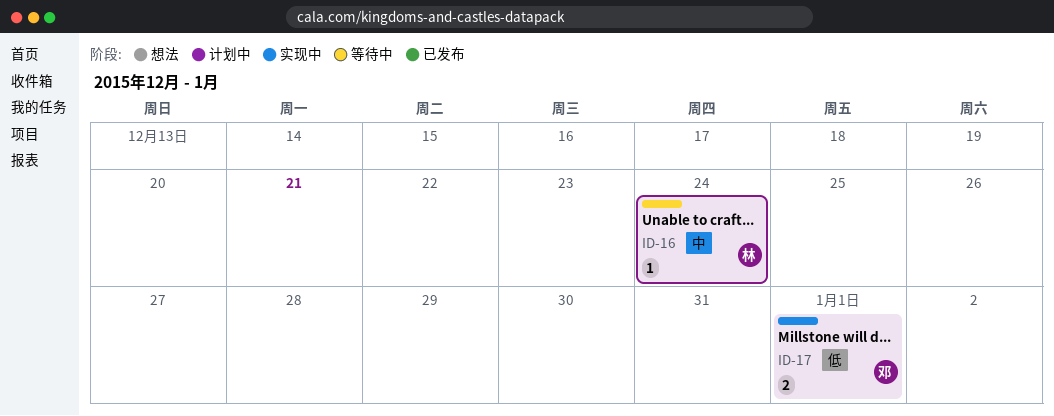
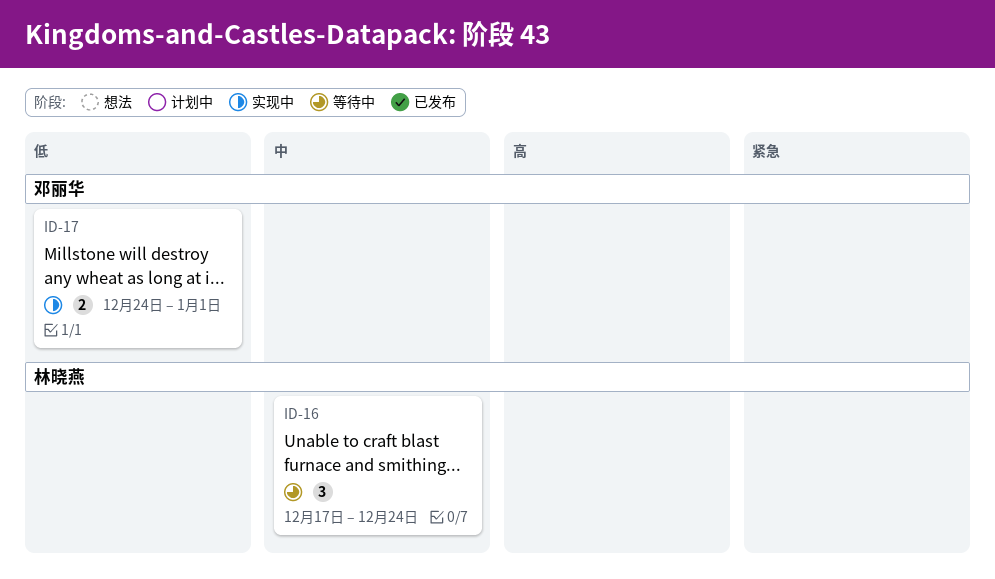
ID-16, estimate: 1 -> 3

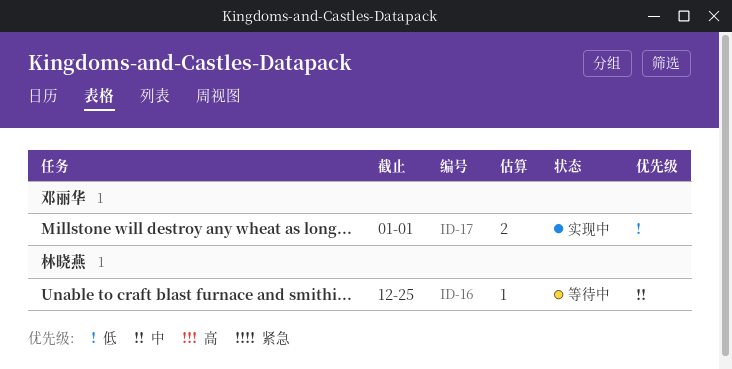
ID-16, estimate: 3 -> 1
ID-16, due: Dec 24 -> Dec 25

